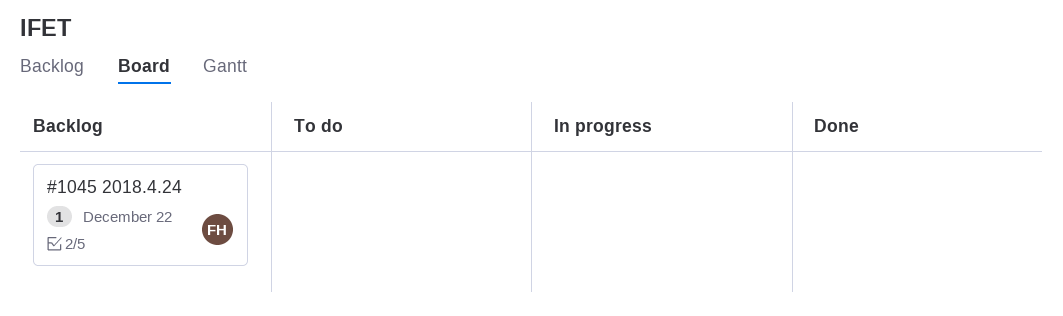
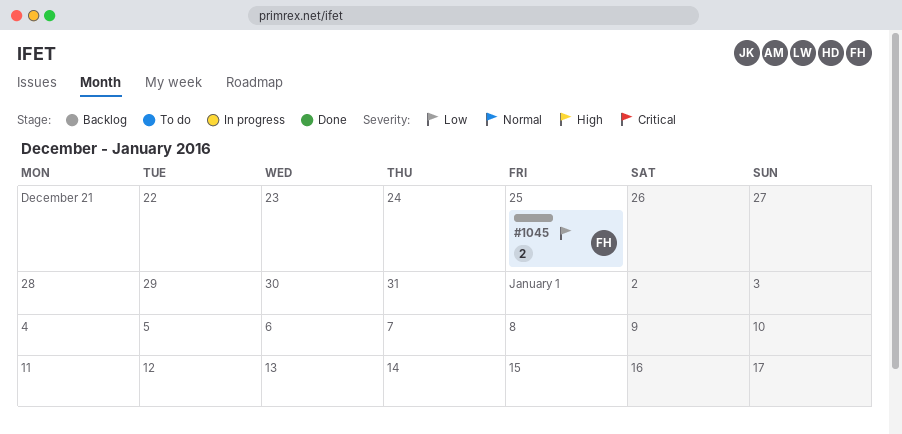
#1045, estimate: 1 -> 2
#1045, due: Dec 22 -> Dec 25

